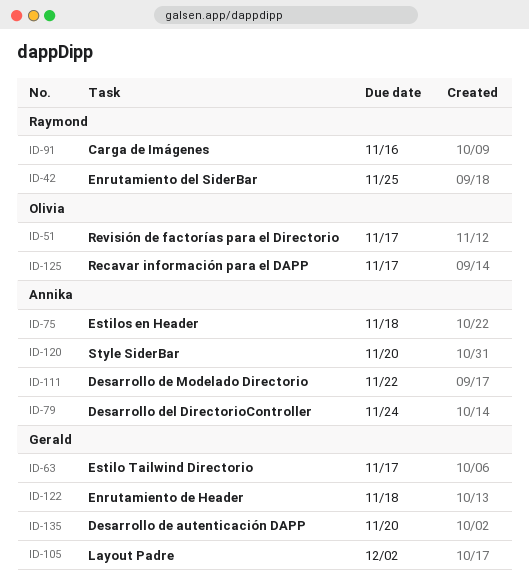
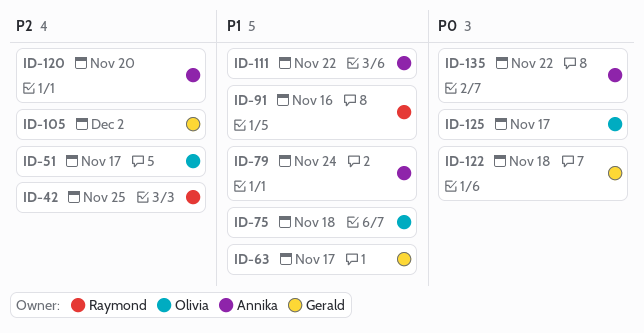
ID-75, owner: Annika -> Olivia
ID-135, owner: Gerald -> Annika
ID-135, due: Nov 20 -> Nov 22

